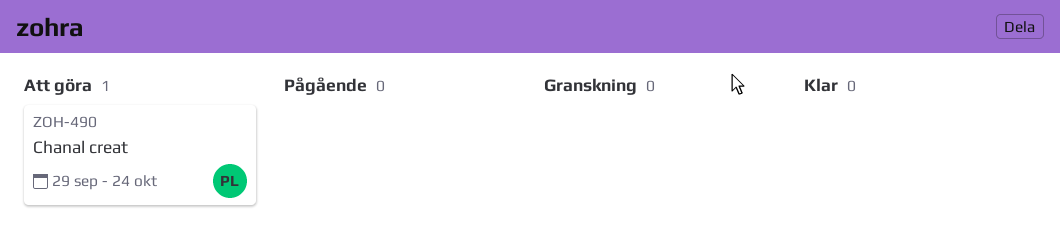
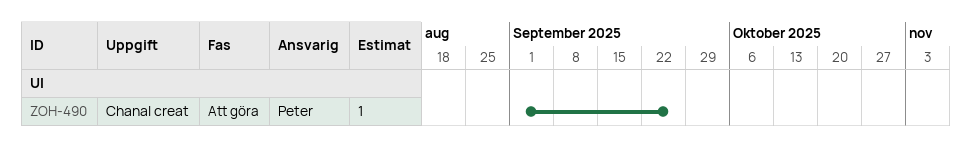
ZOH-490, start: Sep 29 -> Sep 1
ZOH-490, due: Oct 24 -> Sep 26

